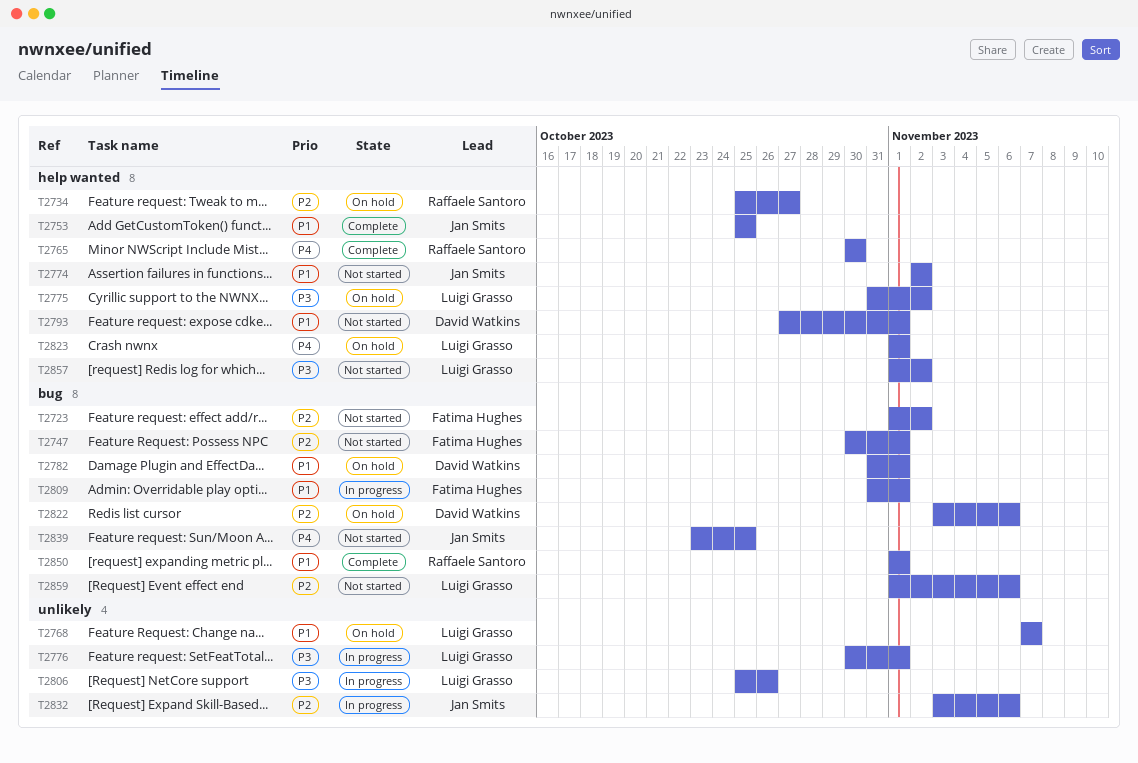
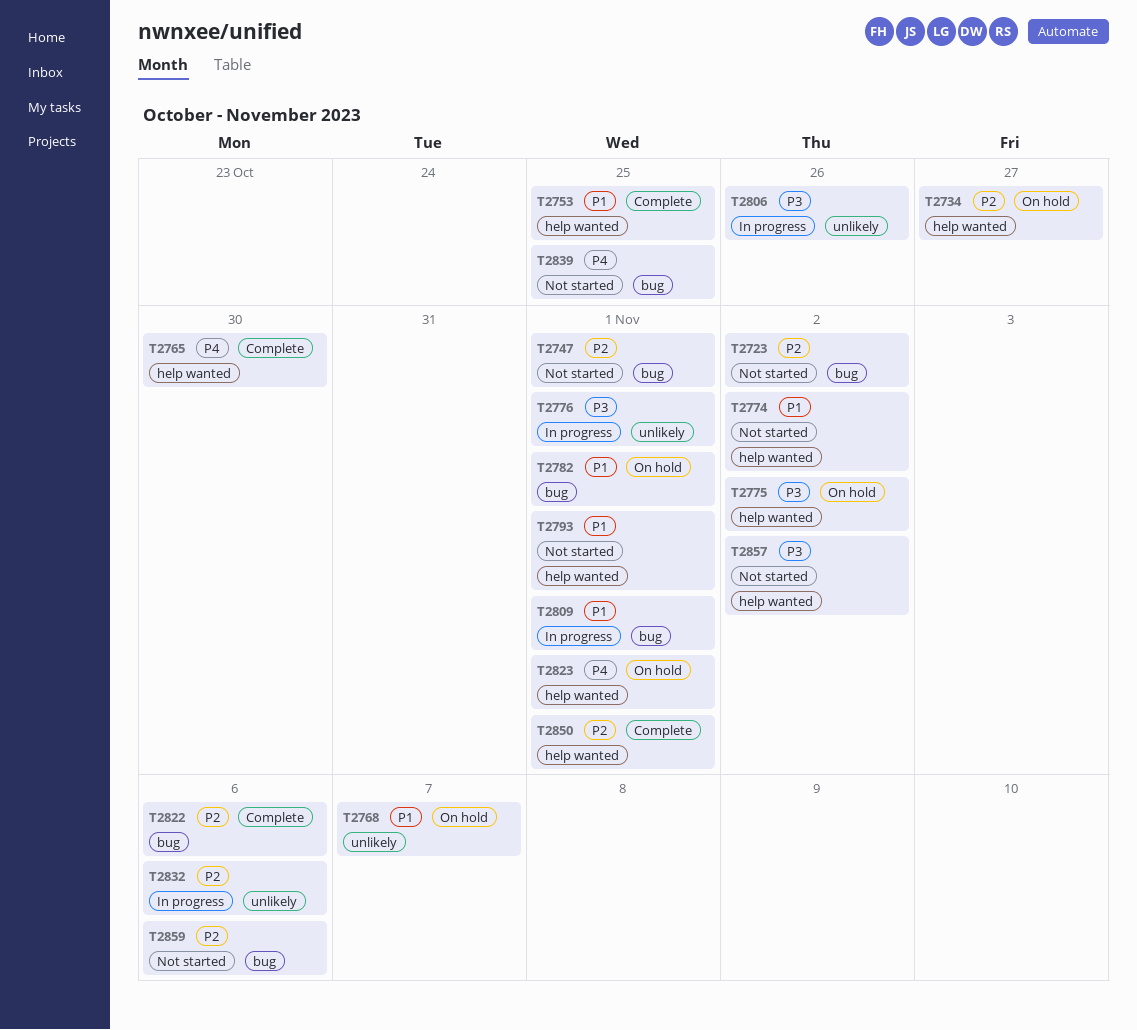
T2822, status: On hold -> Complete
T2850, priority: P1 -> P2
T2850, label: bug -> help wanted

